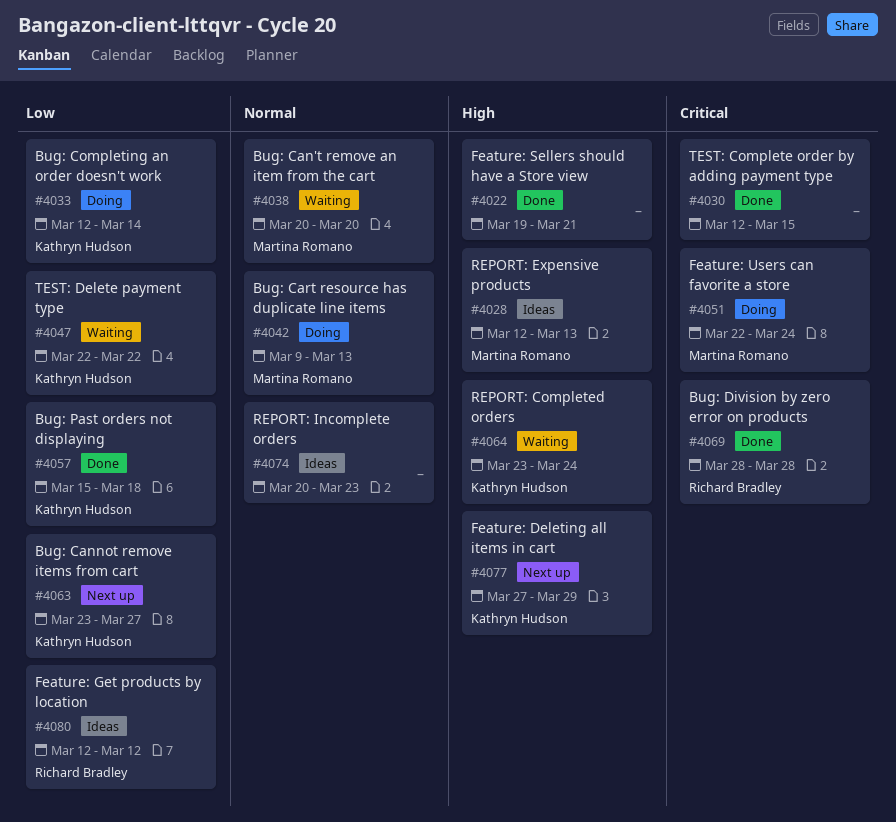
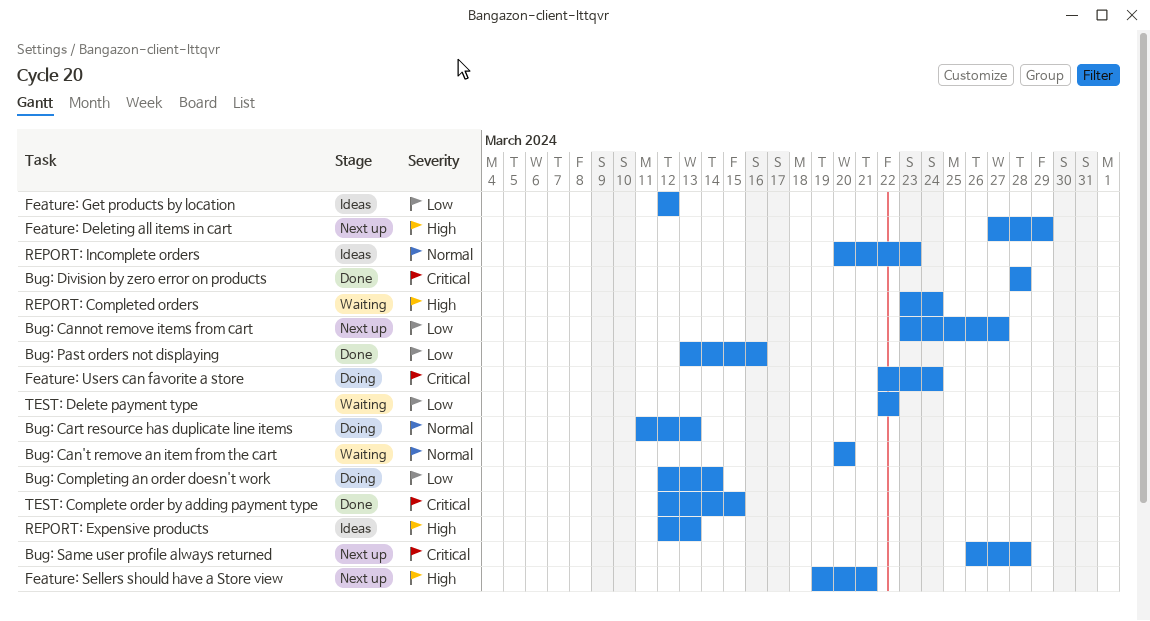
Bug: Cart resource has duplicate line items, start: Mar 9 -> Mar 11
Bug: Past orders not displaying, start: Mar 15 -> Mar 13
Bug: Past orders not displaying, due: Mar 18 -> Mar 16
Bug: Same user profile always returned: none -> present
Feature: Sellers should have a Store view, status: Done -> Next up

